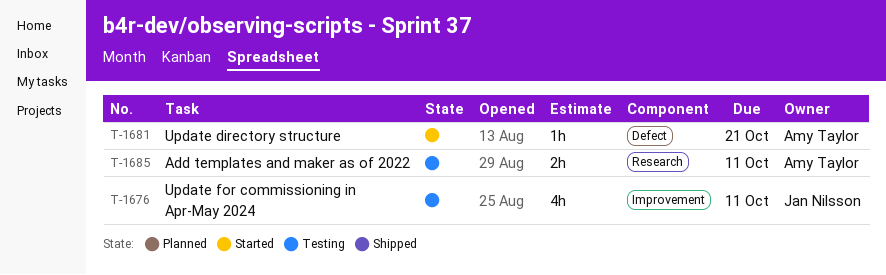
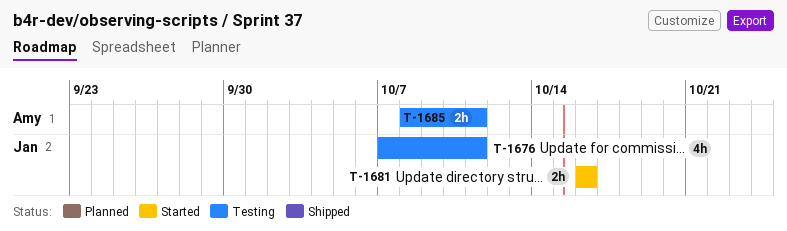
T-1681, owner: Amy Taylor -> Jan Nilsson
T-1681, estimate: 1h -> 2h
T-1681, due: Oct 21 -> Oct 16

